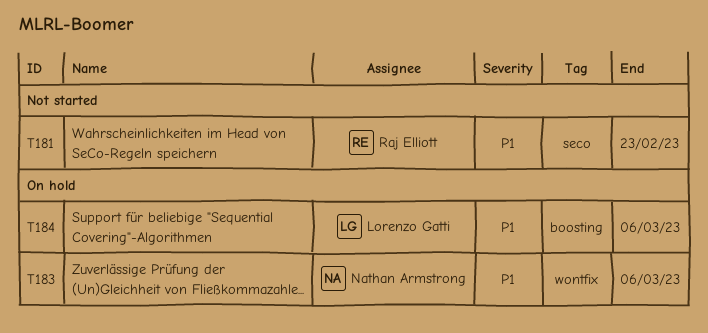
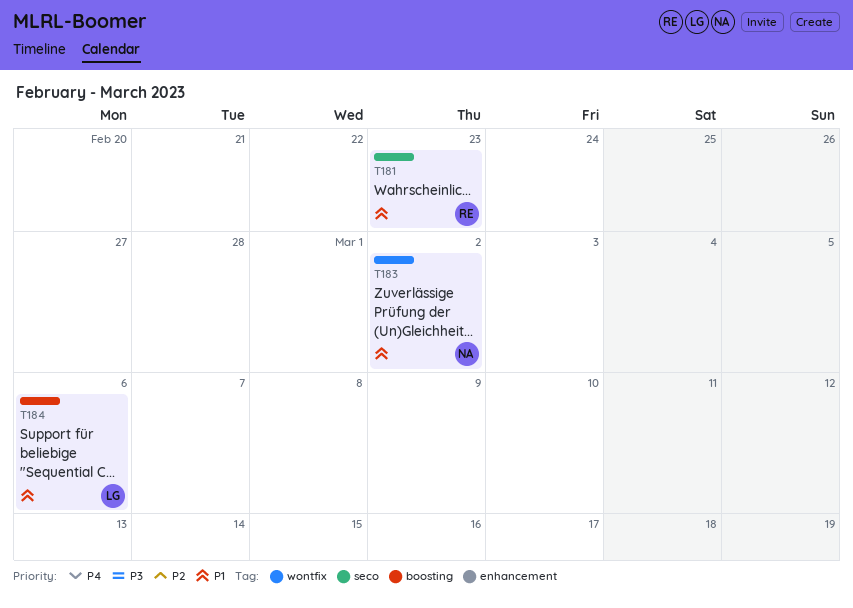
T183, due: Mar 6 -> Mar 2

